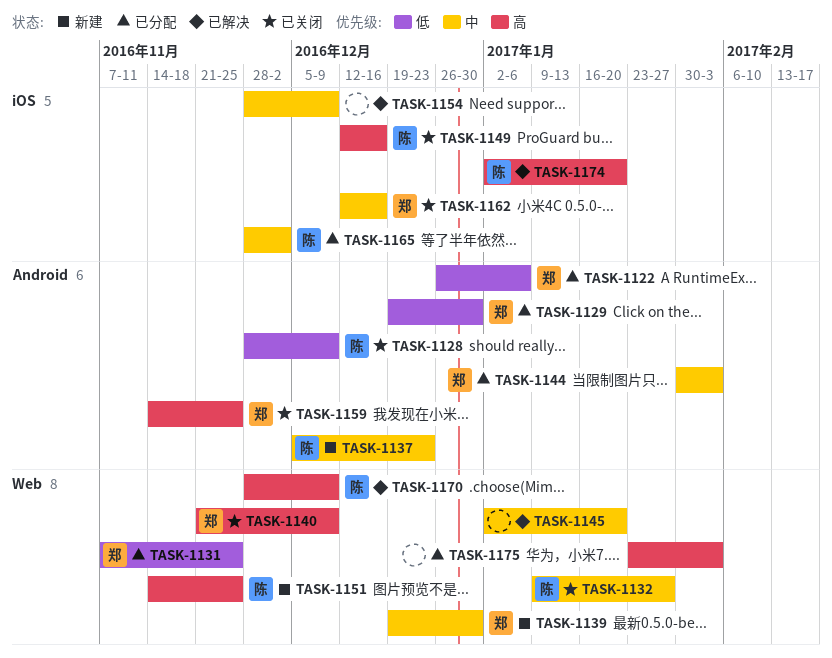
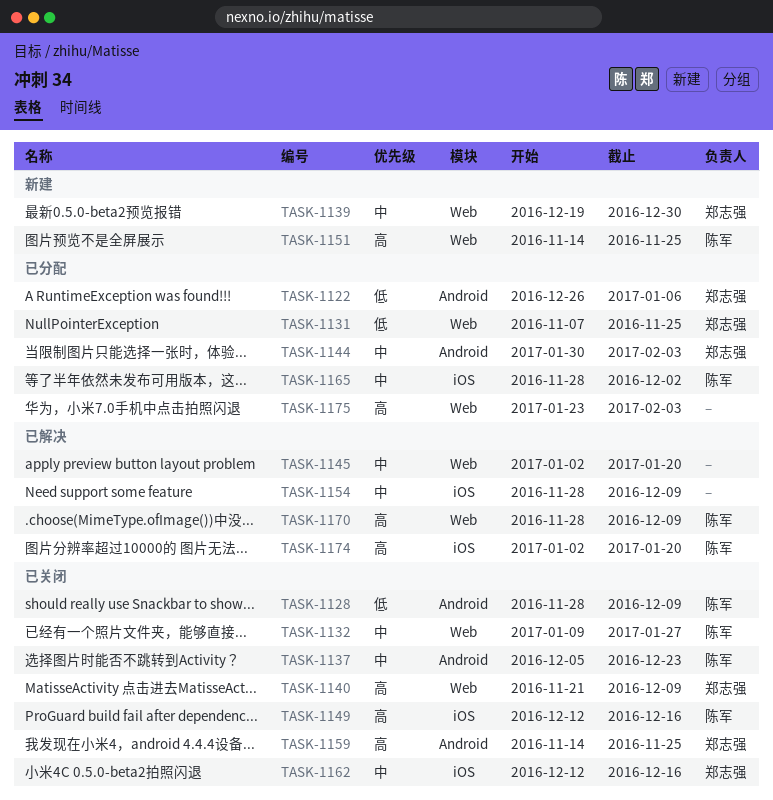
TASK-1129: present -> none
TASK-1137, status: 新建 -> 已关闭

